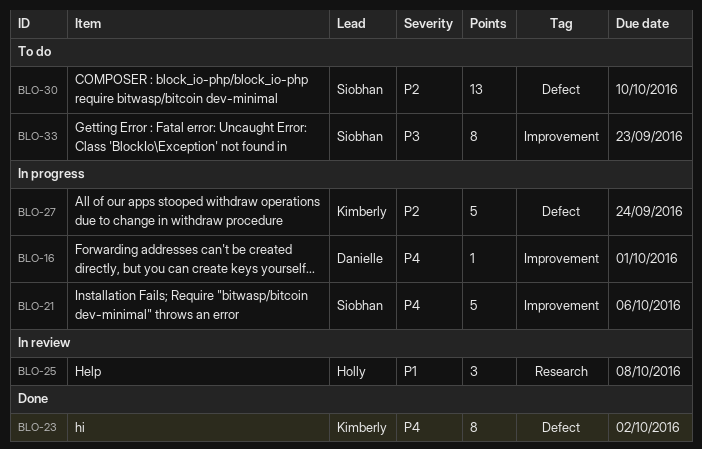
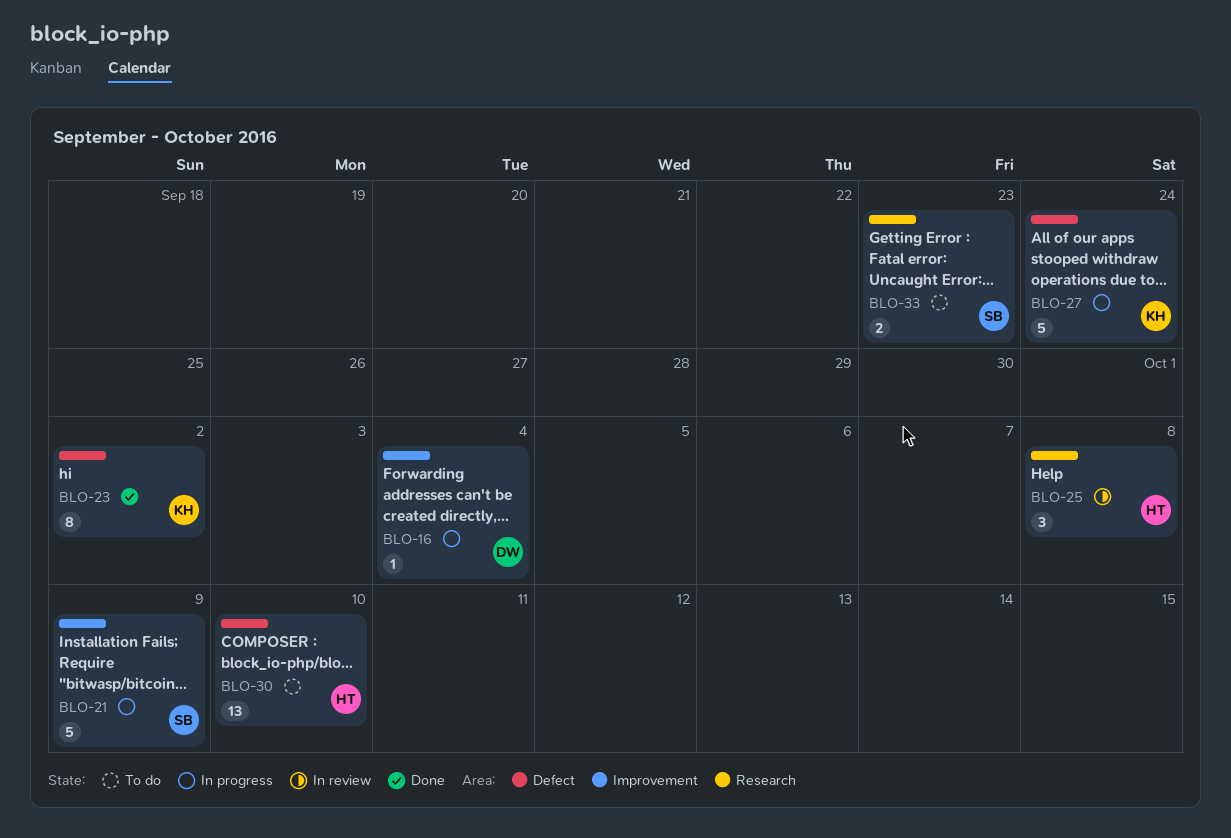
BLO-16, due: Oct 1 -> Oct 4
BLO-21, due: Oct 6 -> Oct 9
BLO-30, owner: Siobhan -> Holly
BLO-33, label: Improvement -> Research
BLO-33, estimate: 8 -> 2

